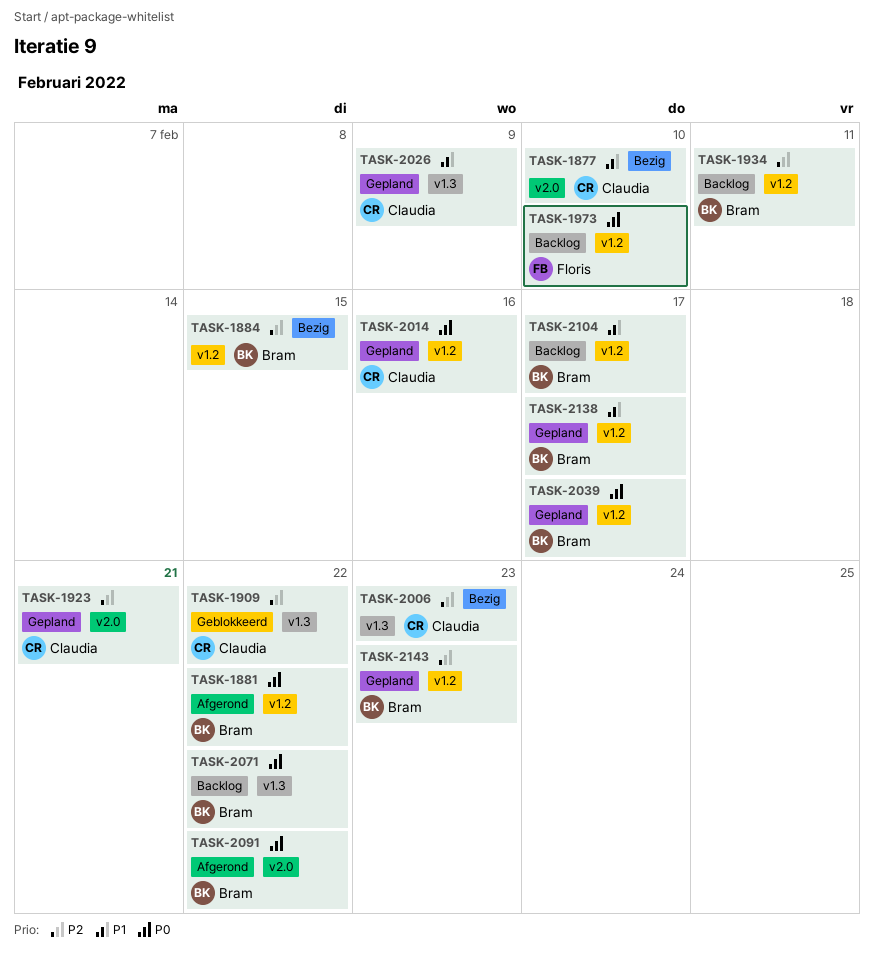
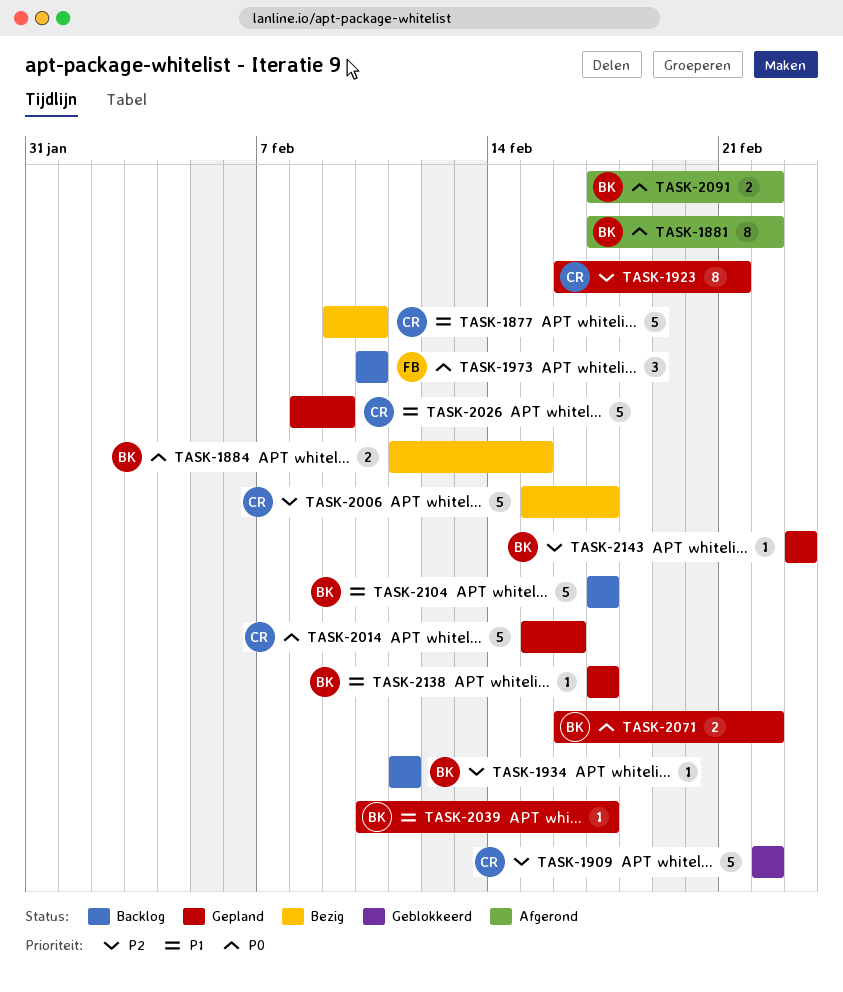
TASK-1884, priority: P2 -> P0
TASK-2006, due: Feb 23 -> Feb 17
TASK-2039, priority: P0 -> P1
TASK-2071, status: Backlog -> Gepland

